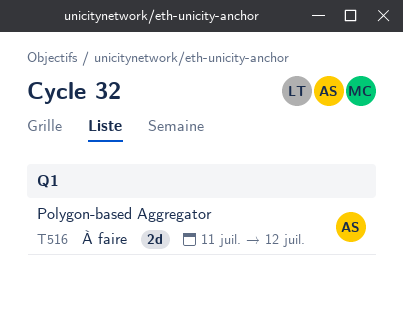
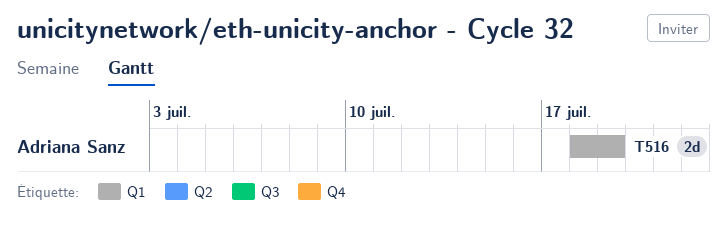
T516, start: Jul 11 -> Jul 18
T516, due: Jul 12 -> Jul 19

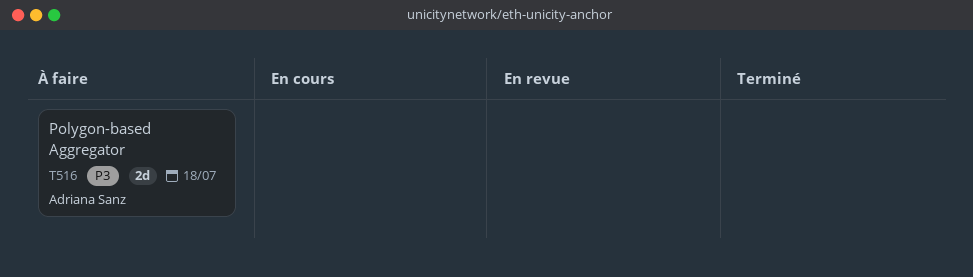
T516, due: Jul 19 -> Jul 18

